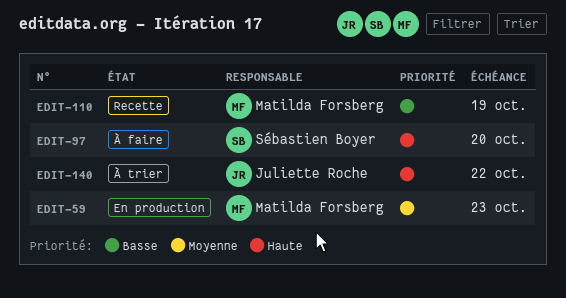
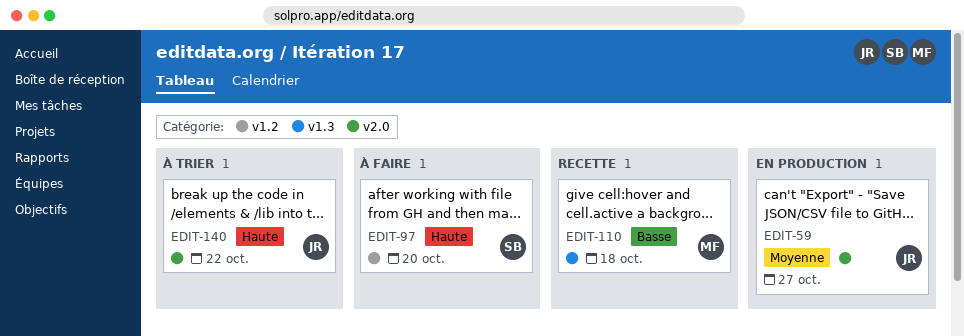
EDIT-59, owner: Matilda Forsberg -> Juliette Roche
EDIT-59, due: Oct 23 -> Oct 27
EDIT-110, due: Oct 19 -> Oct 18

